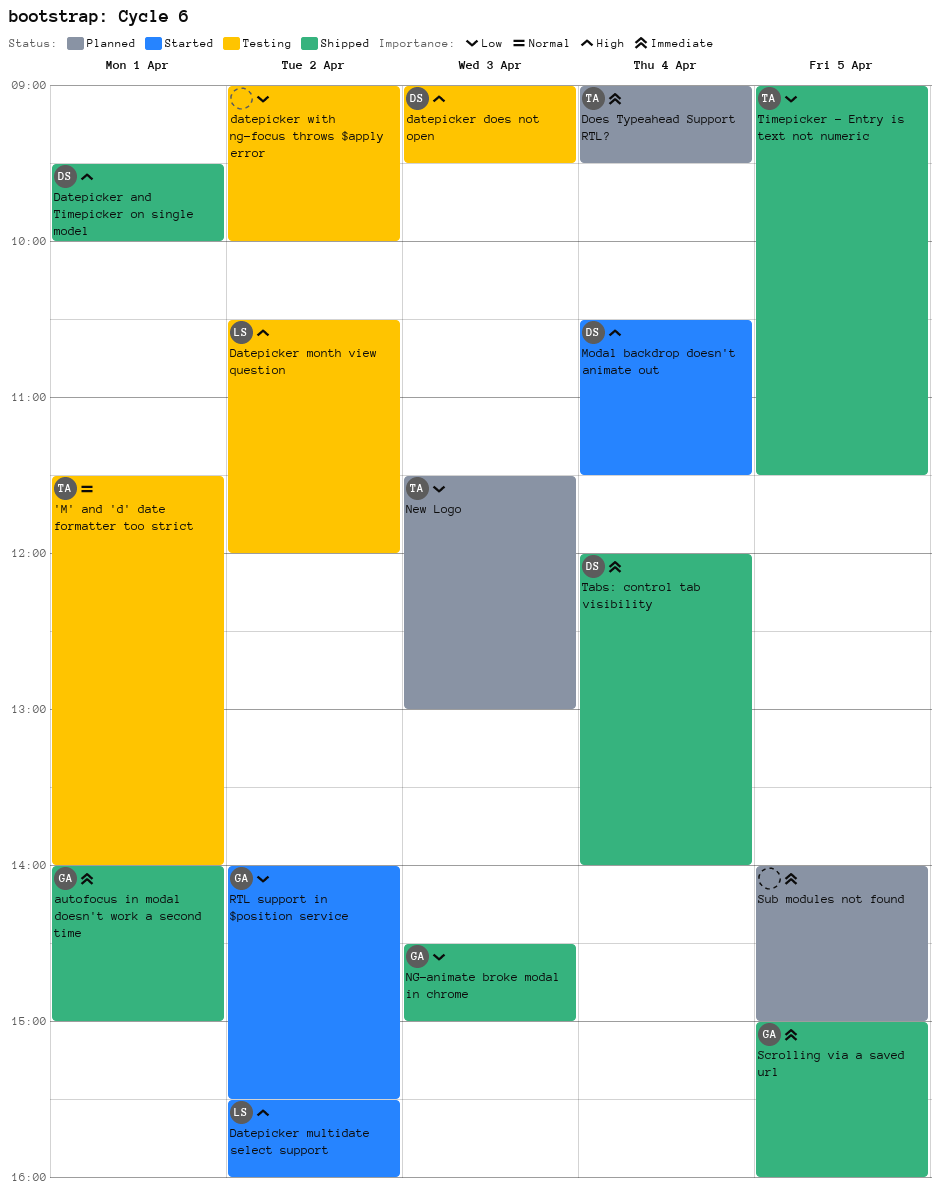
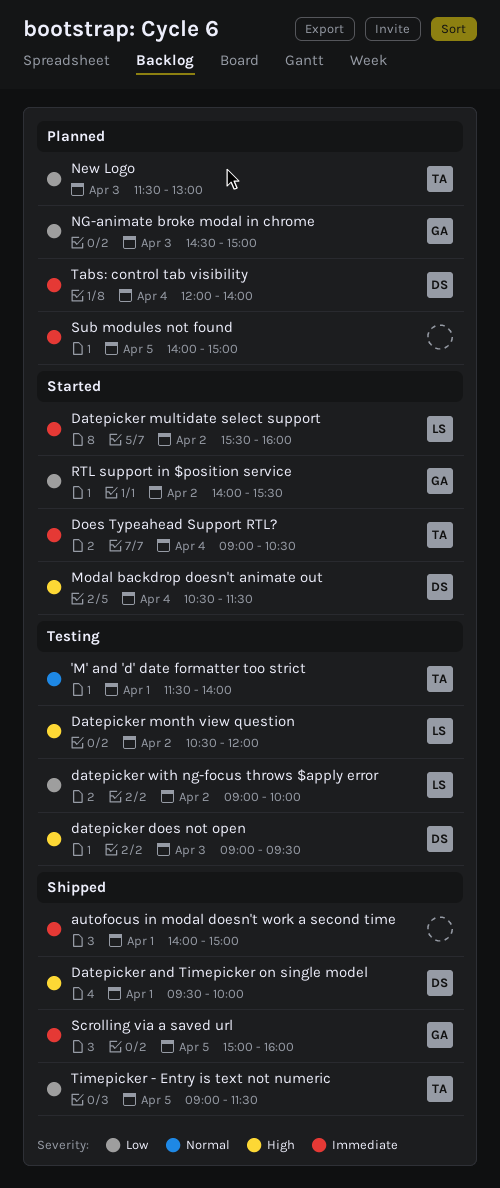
autofocus in modal doesn't work a second time, owner: GA -> none
Datepicker multidate select support, priority: High -> Immediate
datepicker with ng-focus throws $apply error, owner: none -> LS
Does Typeahead Support RTL?, status: Planned -> Started
Does Typeahead Support RTL?, ends: 09:30 -> 10:30
NG-animate broke modal in chrome, status: Shipped -> Planned
Tabs: control tab visibility, status: Shipped -> Planned

